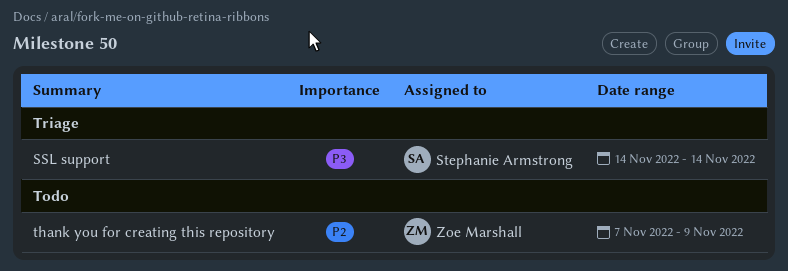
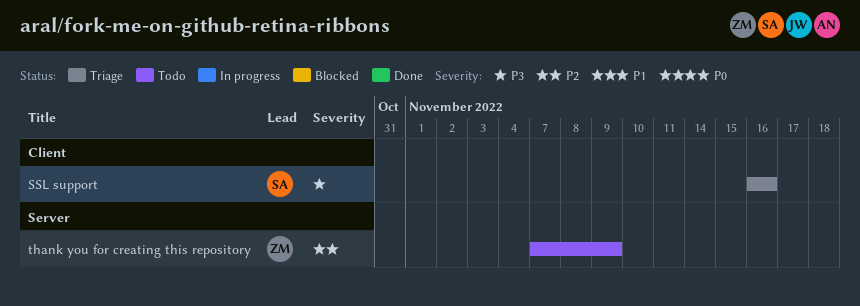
SSL support, start: Nov 14 -> Nov 16
SSL support, due: Nov 14 -> Nov 16

